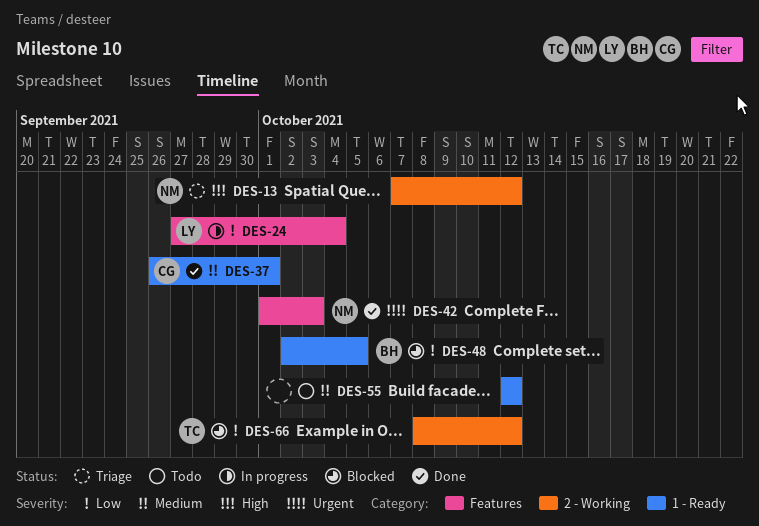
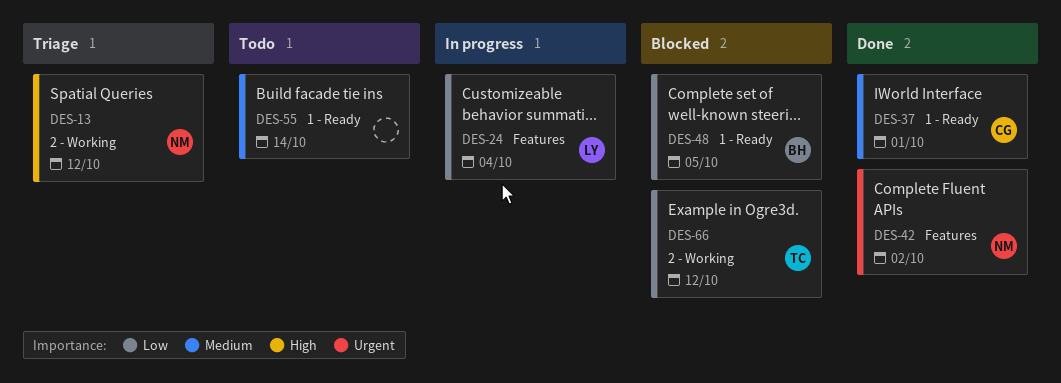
DES-42, due: Oct 3 -> Oct 2
DES-55, due: Oct 12 -> Oct 14

